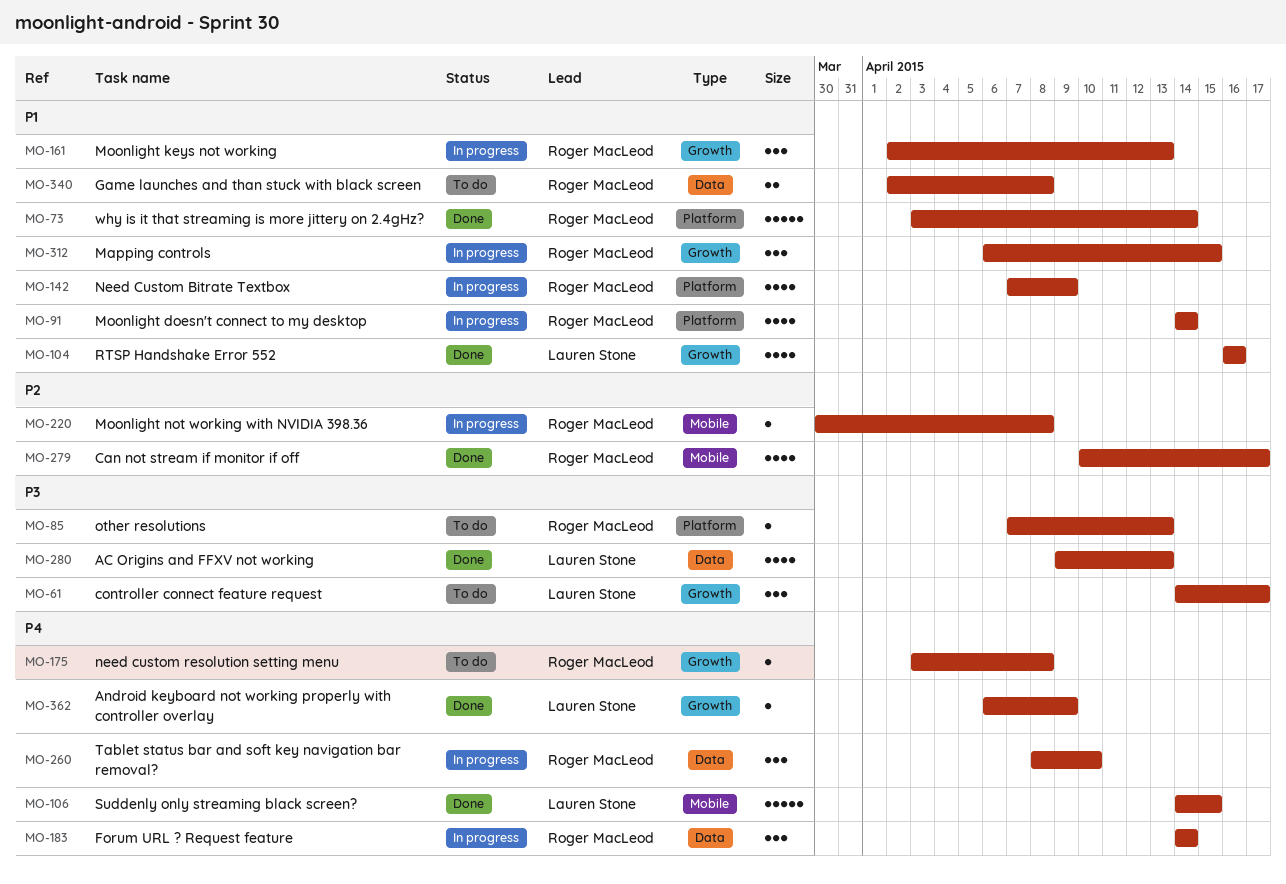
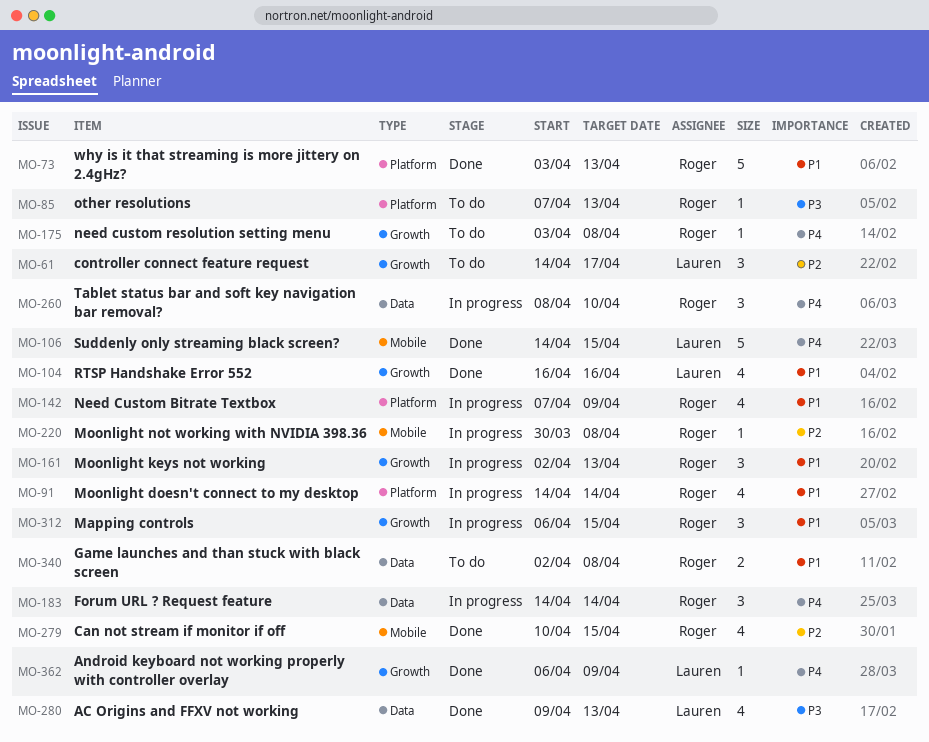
MO-61, priority: P3 -> P2
MO-73, due: Apr 14 -> Apr 13
MO-279, due: Apr 17 -> Apr 15

